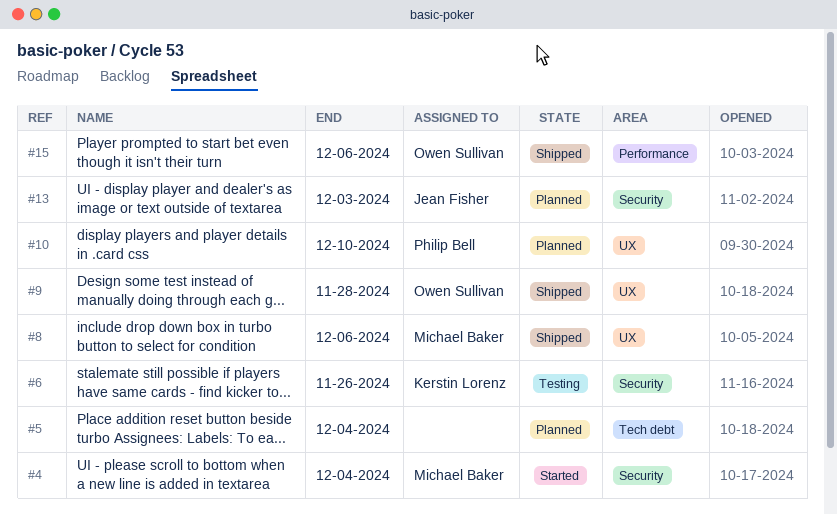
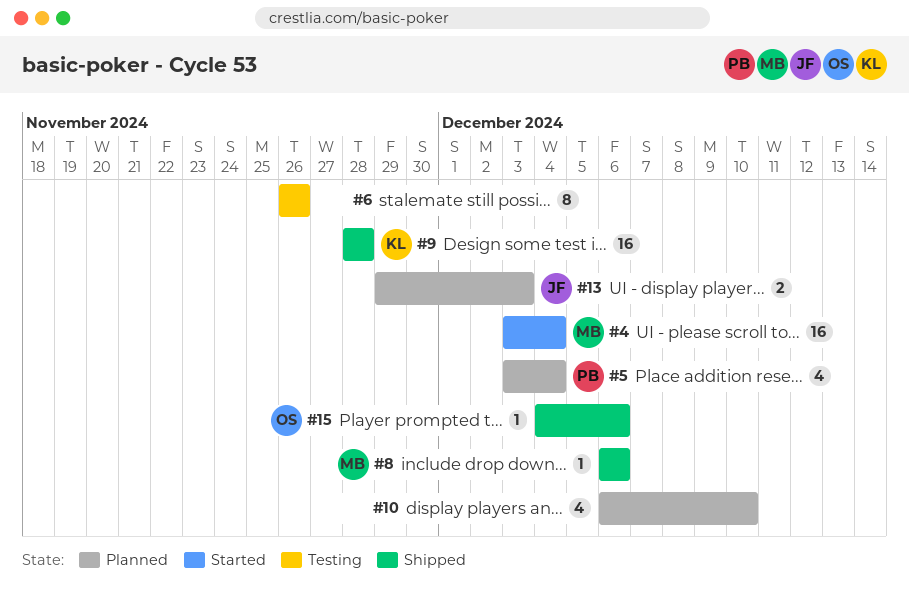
#5, owner: none -> Philip Bell
#6, owner: Kerstin Lorenz -> none
#9, owner: Owen Sullivan -> Kerstin Lorenz
#10, owner: Philip Bell -> none

